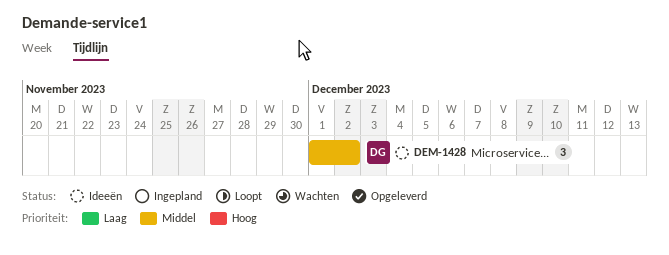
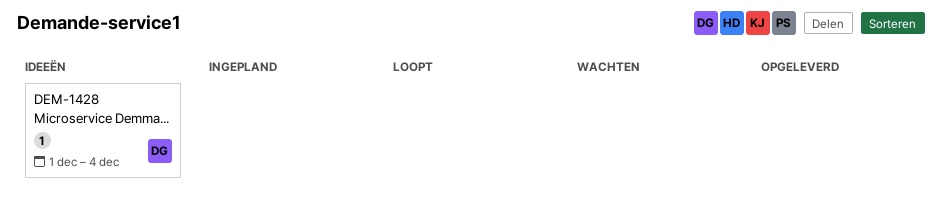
DEM-1428, estimate: 3 -> 1
DEM-1428, due: Dec 2 -> Dec 4

